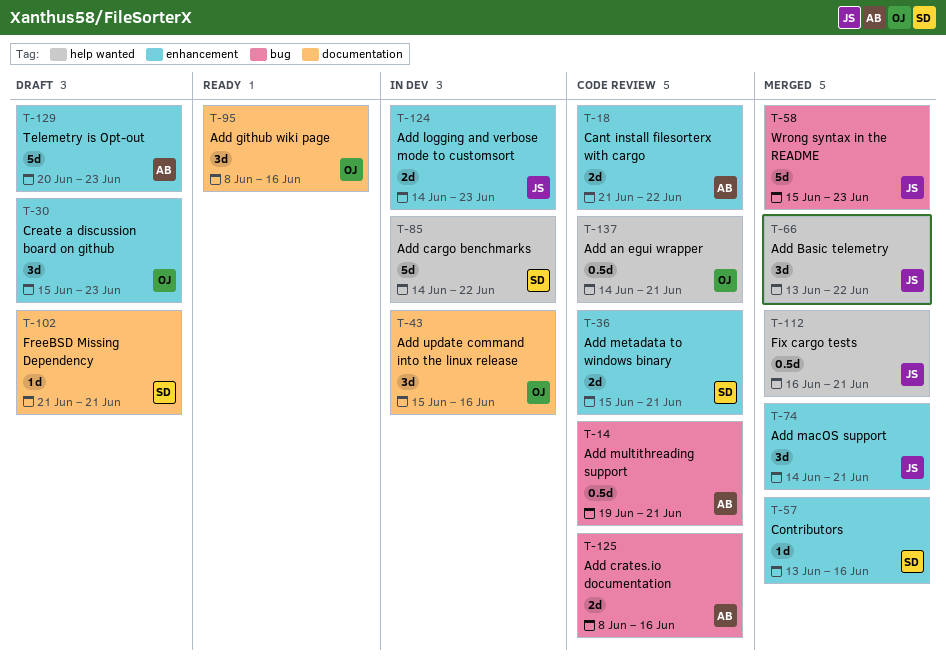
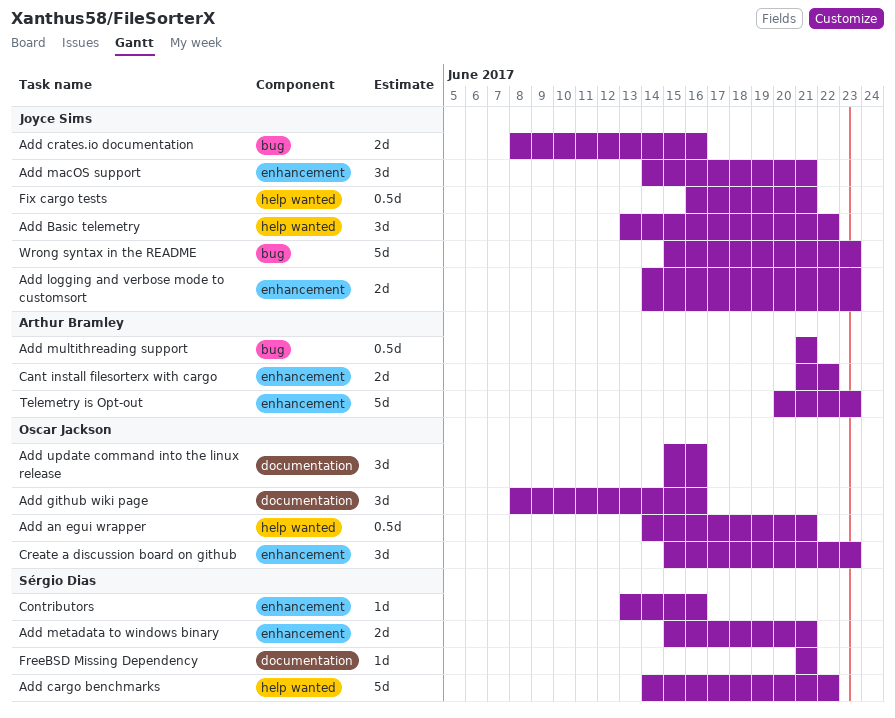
Add crates.io documentation, owner: Arthur Bramley -> Joyce Sims
Add multithreading support, start: Jun 19 -> Jun 21

